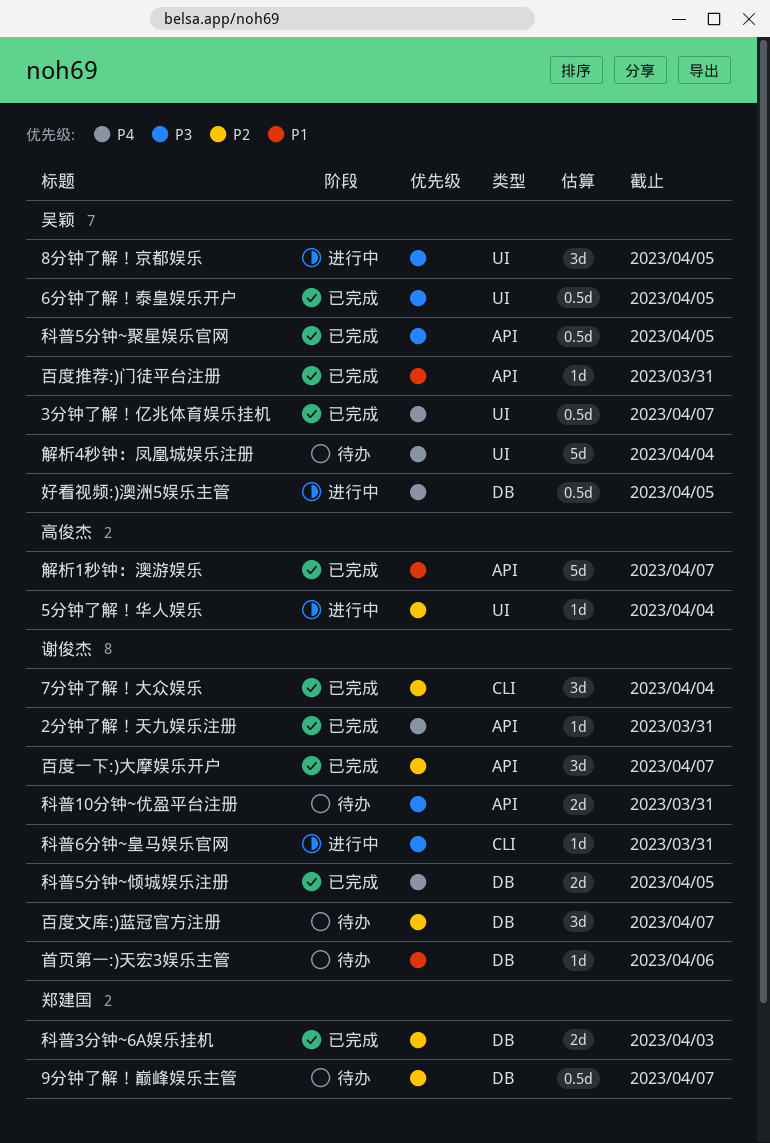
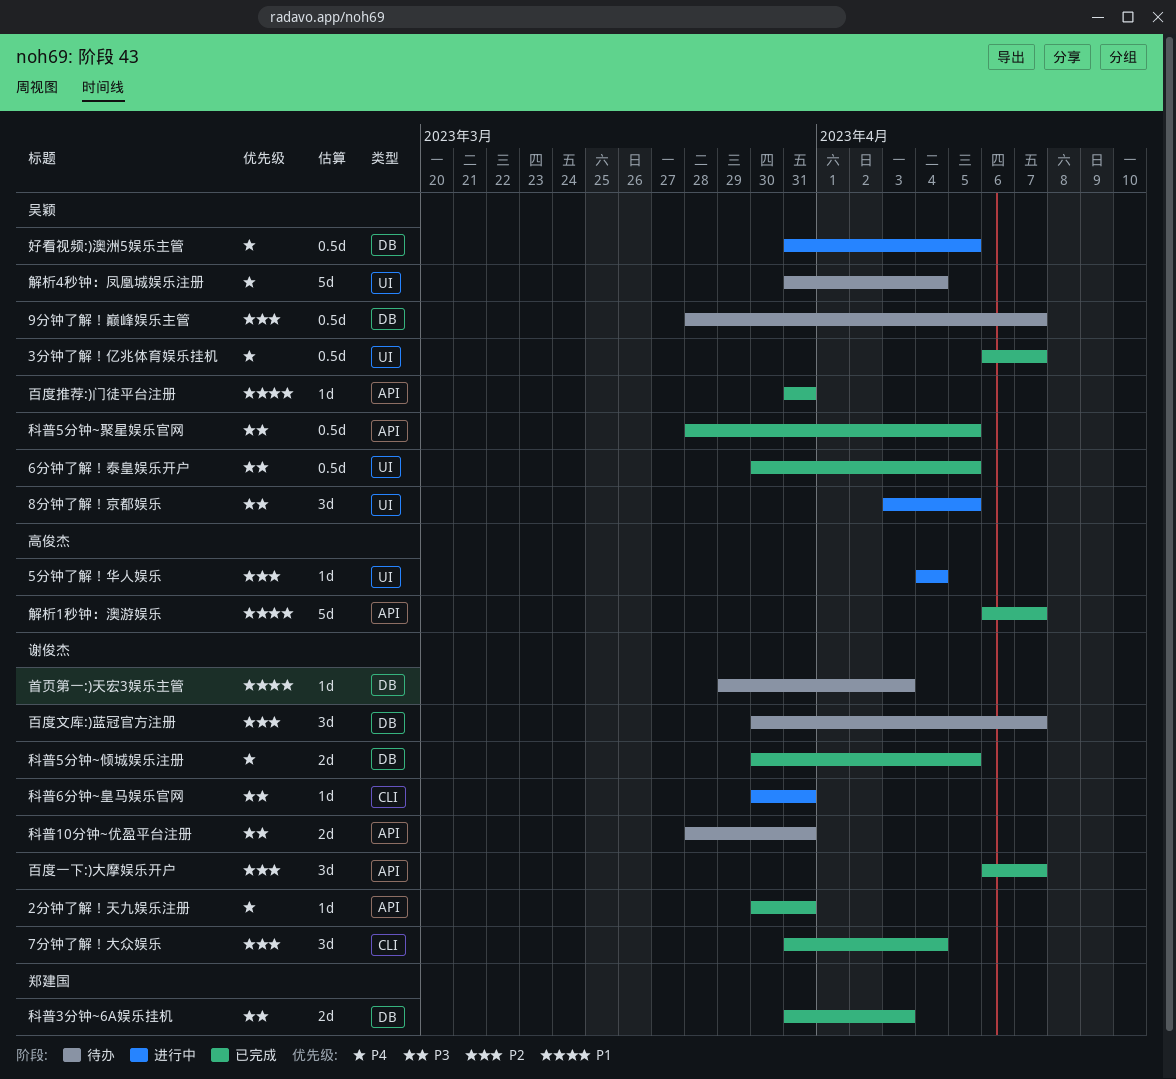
9分钟了解！巅峰娱乐主管, owner: 郑建国 -> 吴颖
科普3分钟~6A娱乐挂机, priority: P2 -> P3
首页第一:)天宏3娱乐主管, due: Apr 6 -> Apr 3

